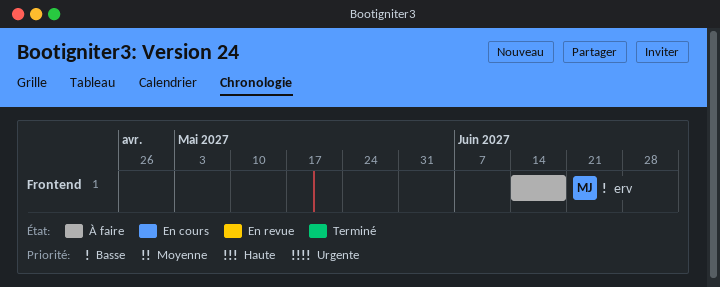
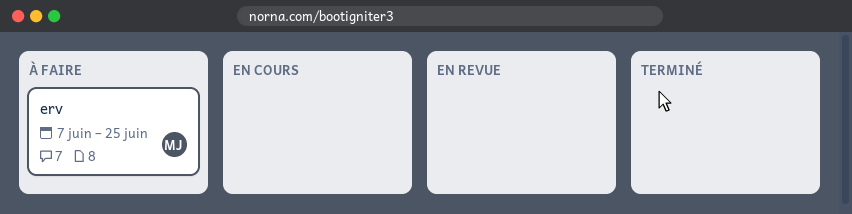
erv, start: Jun 14 -> Jun 7
erv, due: Jun 18 -> Jun 25

